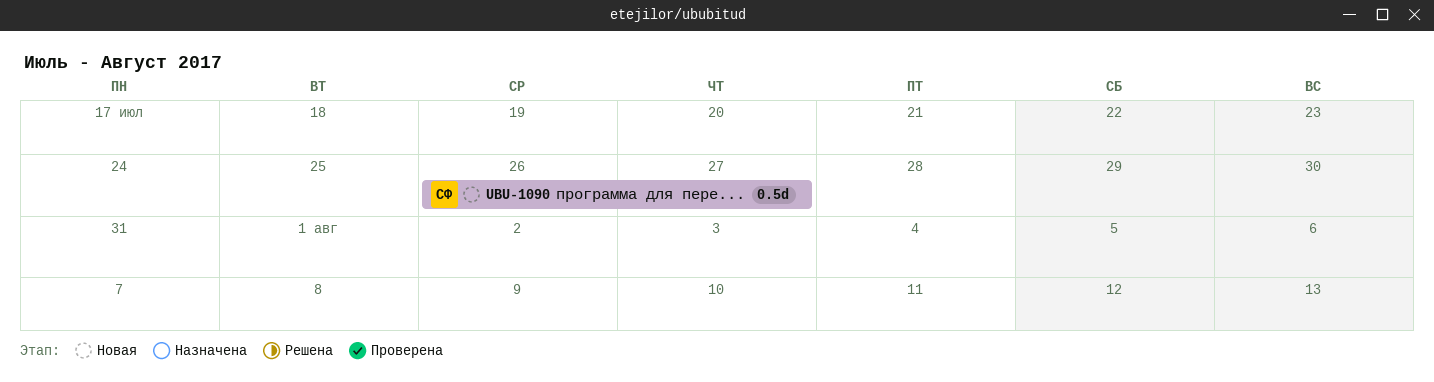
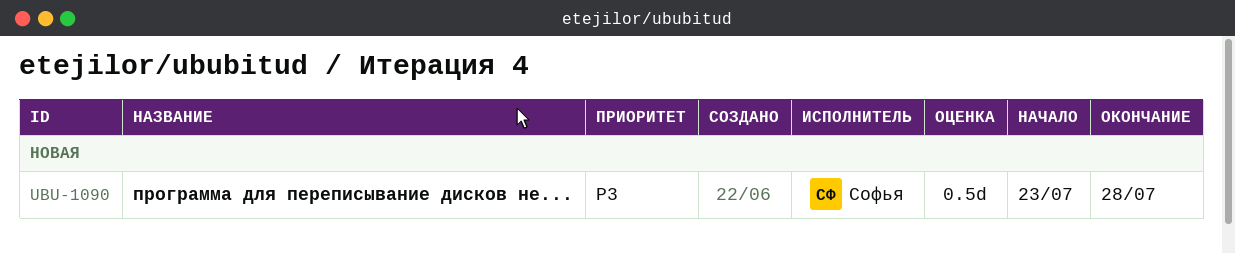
UBU-1090, start: Jul 26 -> Jul 23
UBU-1090, due: Jul 27 -> Jul 28

